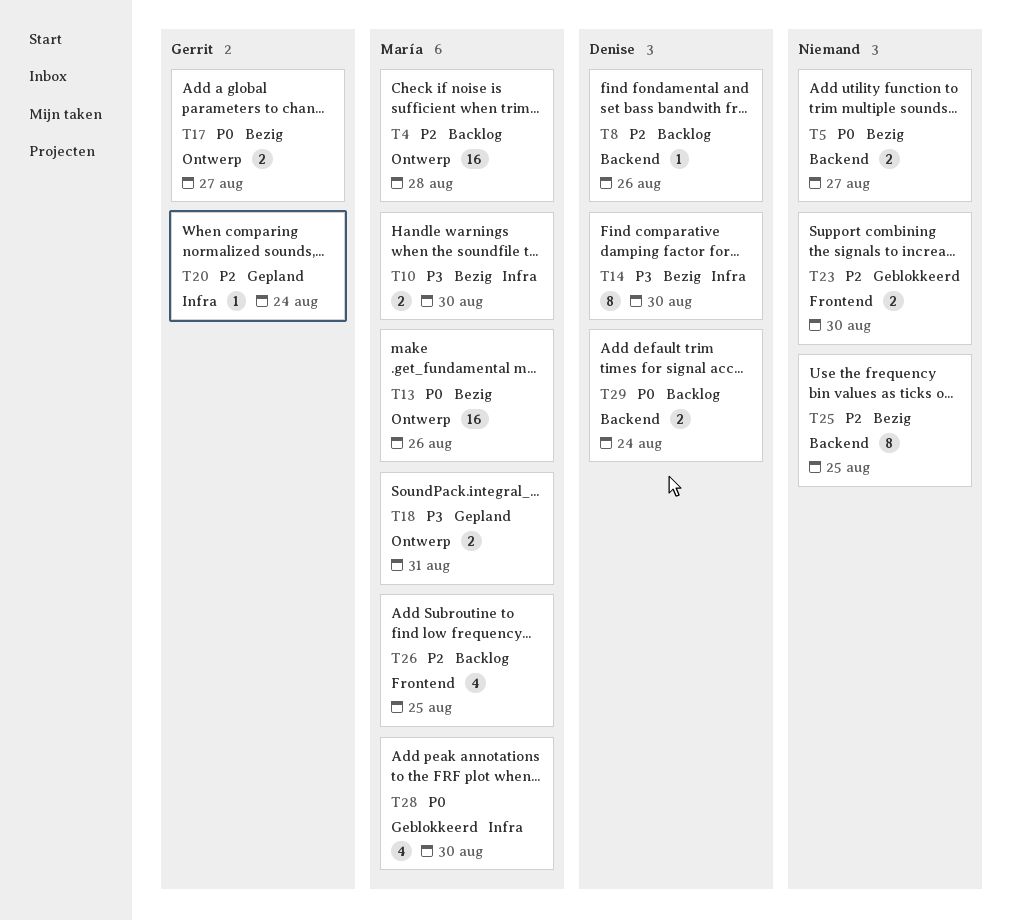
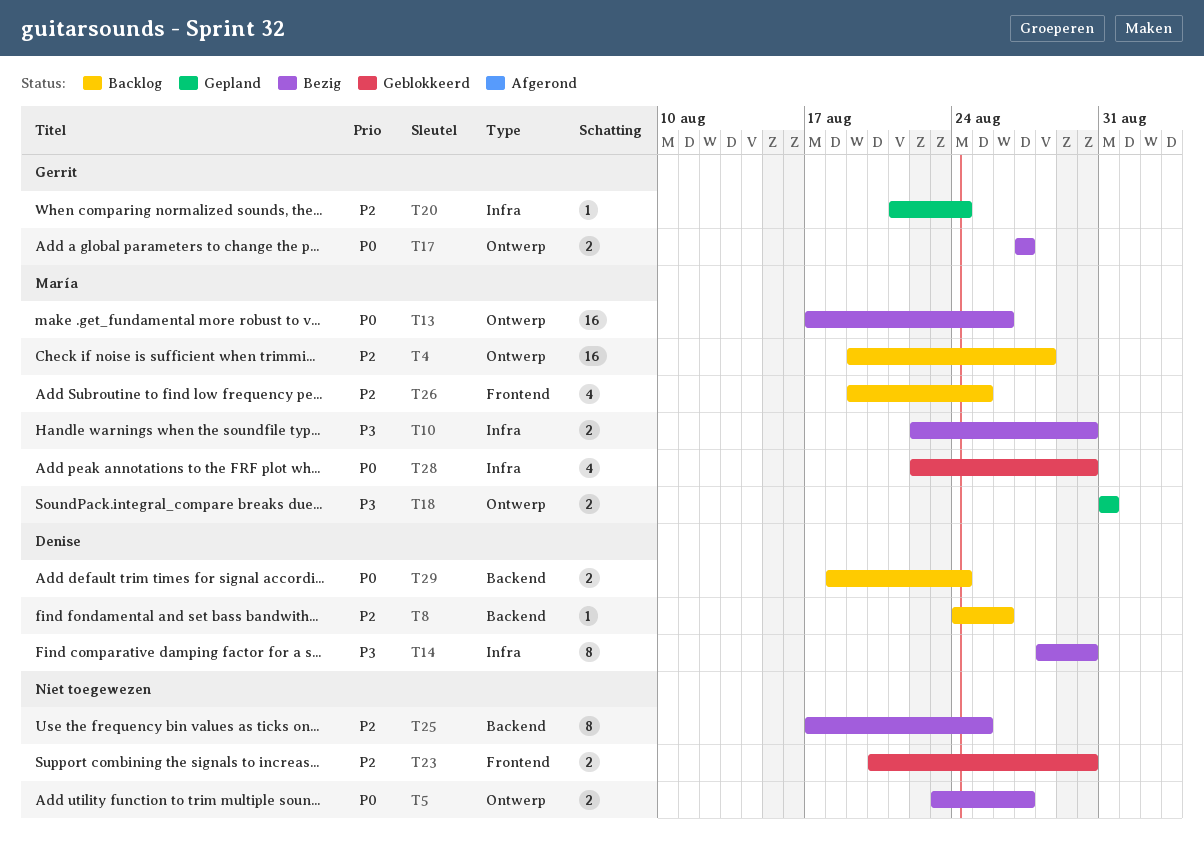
T5, label: Backend -> Ontwerp

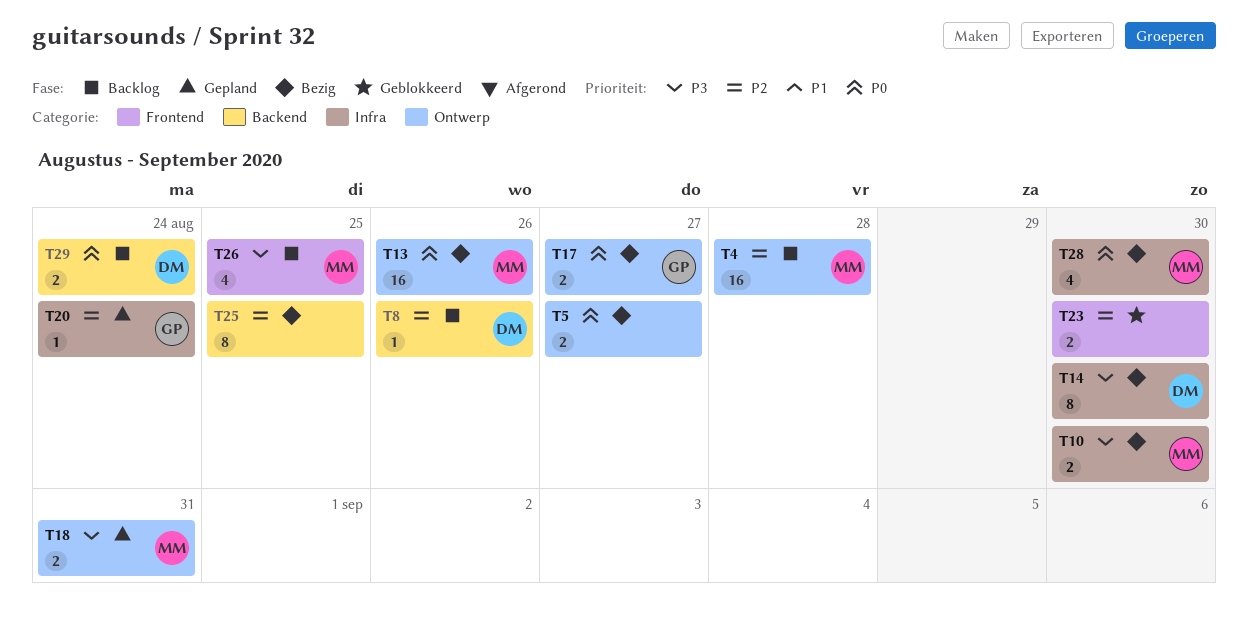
T26, priority: P2 -> P3
T28, status: Geblokkeerd -> Bezig

